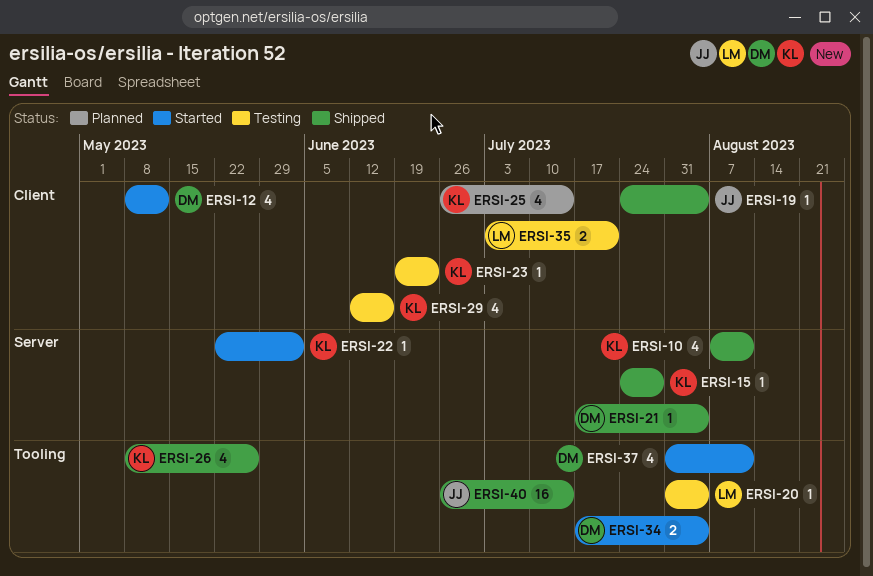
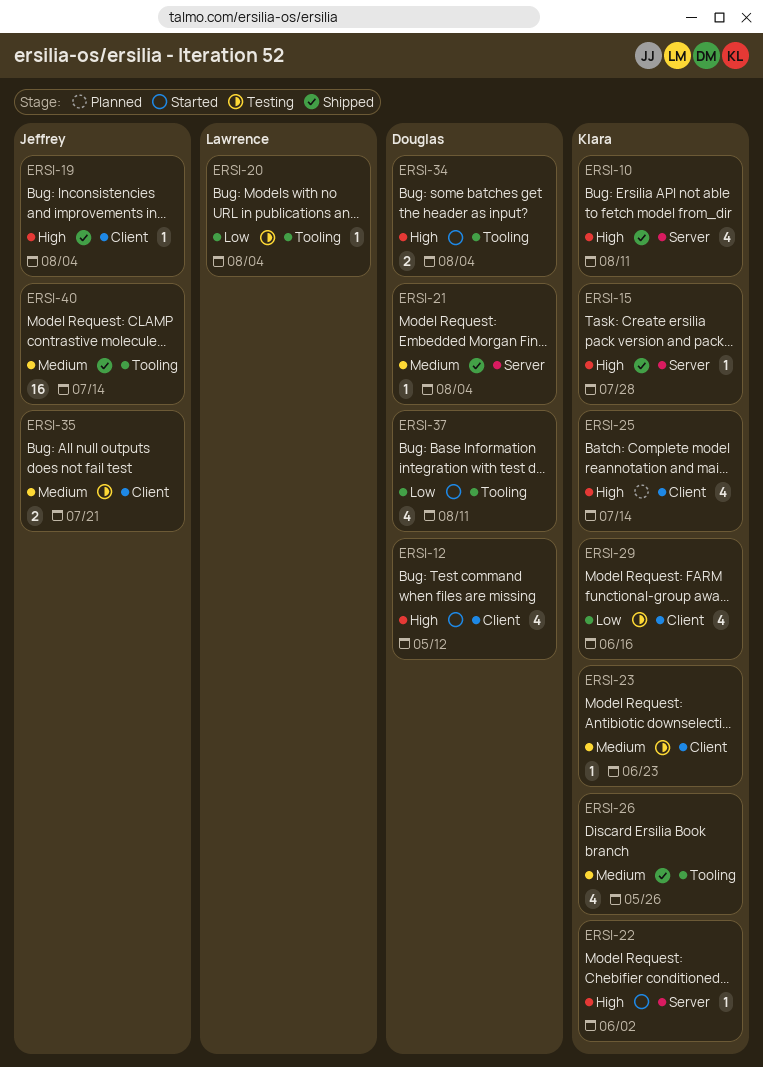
ERSI-35, owner: Lawrence -> Jeffrey

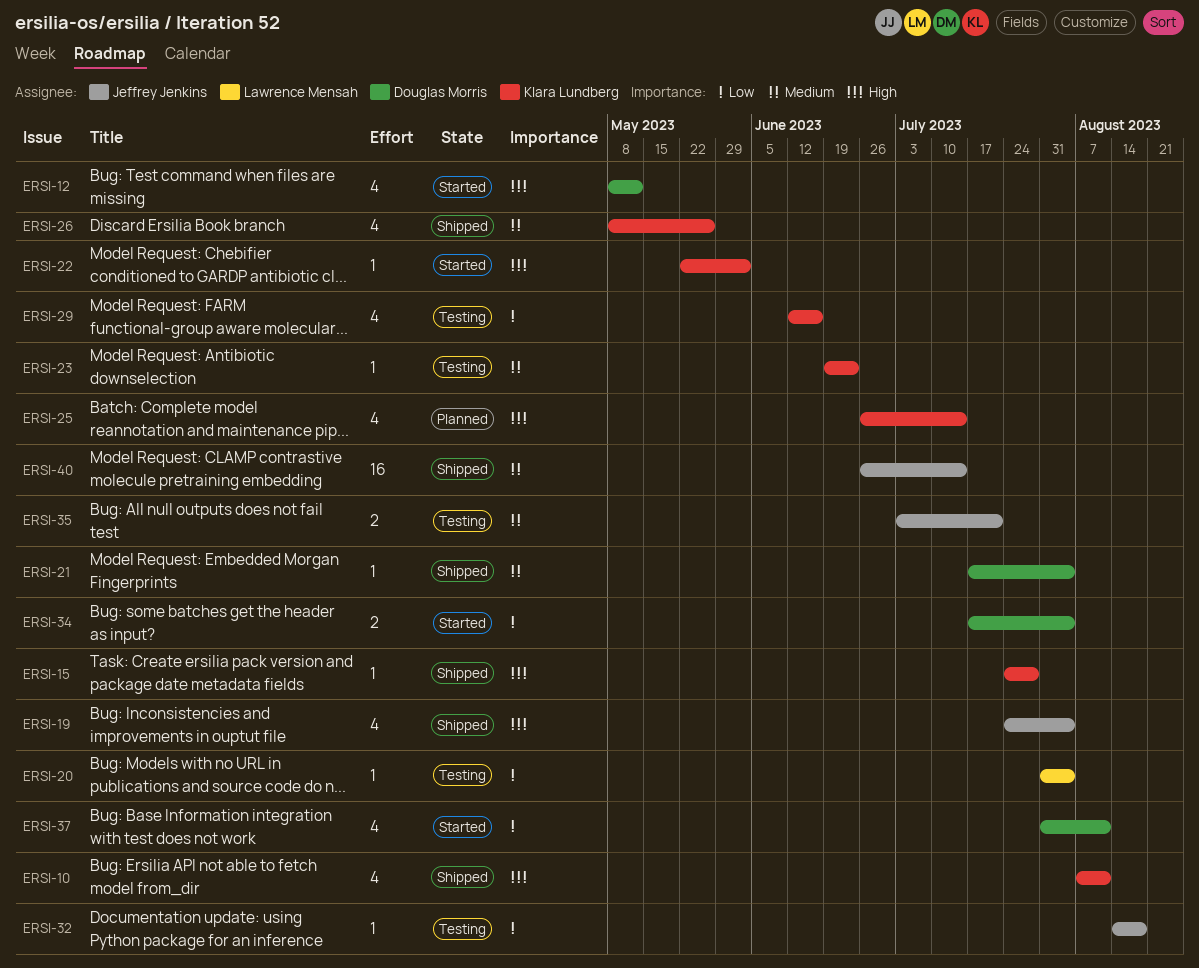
ERSI-19, estimate: 1 -> 4
ERSI-32: none -> present
ERSI-34, priority: High -> Low

